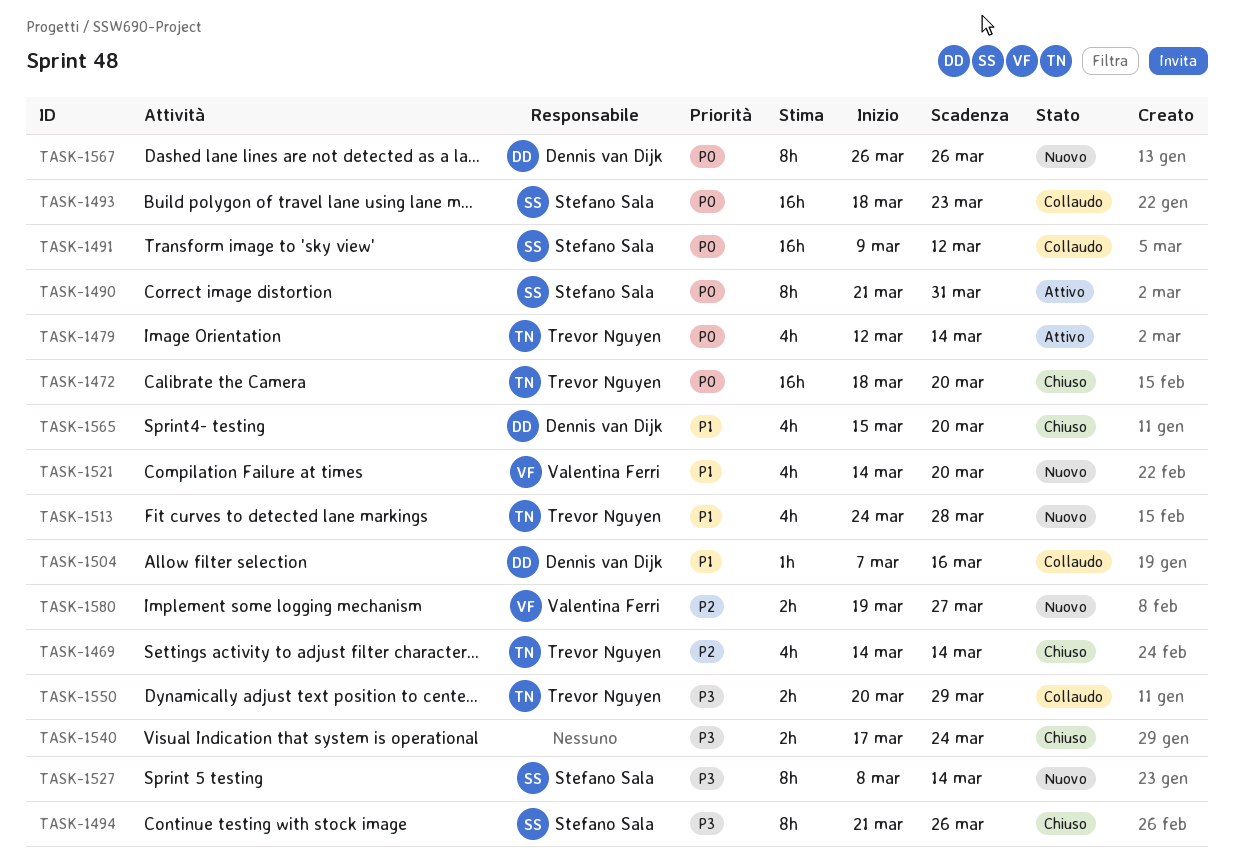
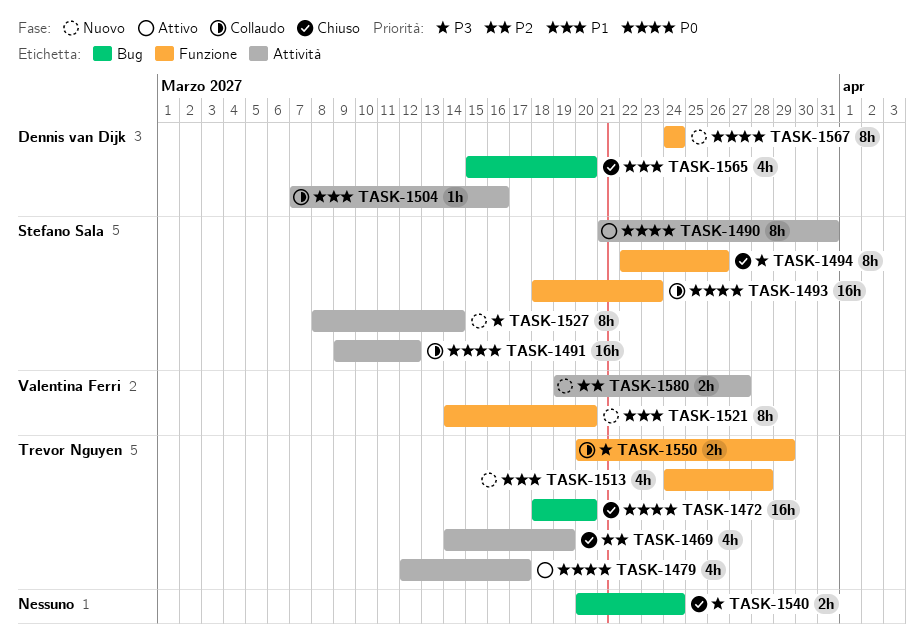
TASK-1469, due: Mar 14 -> Mar 19
TASK-1479, due: Mar 14 -> Mar 17
TASK-1494, start: Mar 21 -> Mar 22
TASK-1521, estimate: 4h -> 8h
TASK-1540, start: Mar 17 -> Mar 20
TASK-1567, start: Mar 26 -> Mar 24
TASK-1567, due: Mar 26 -> Mar 24

